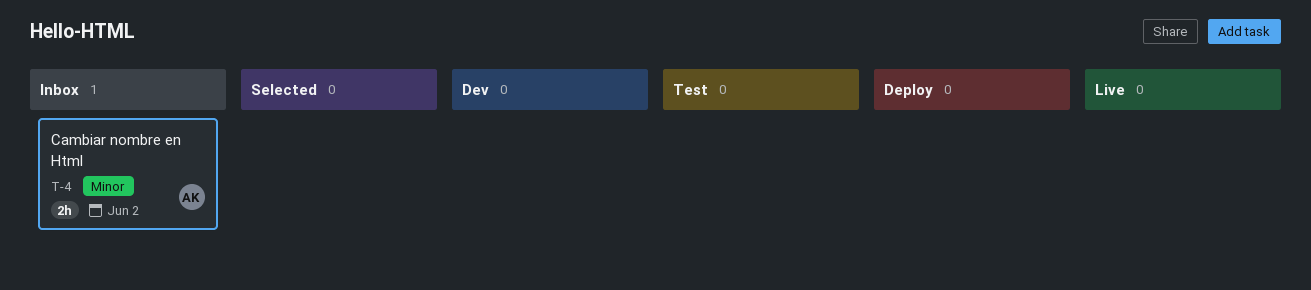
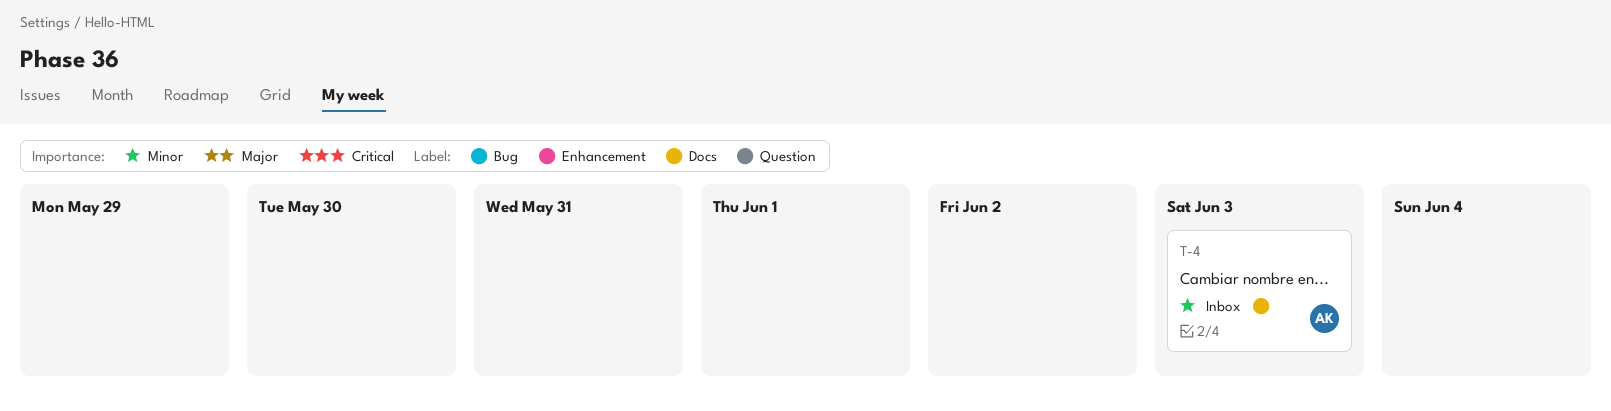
T-4, due: Jun 2 -> Jun 3

